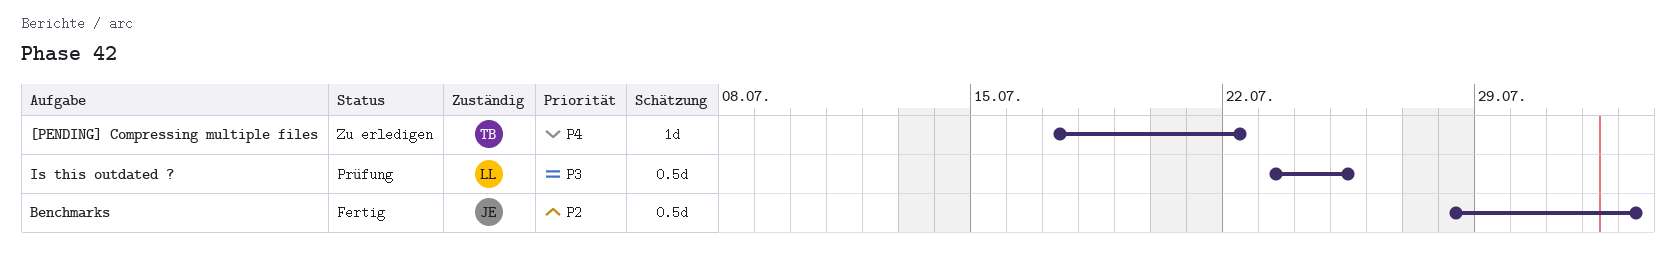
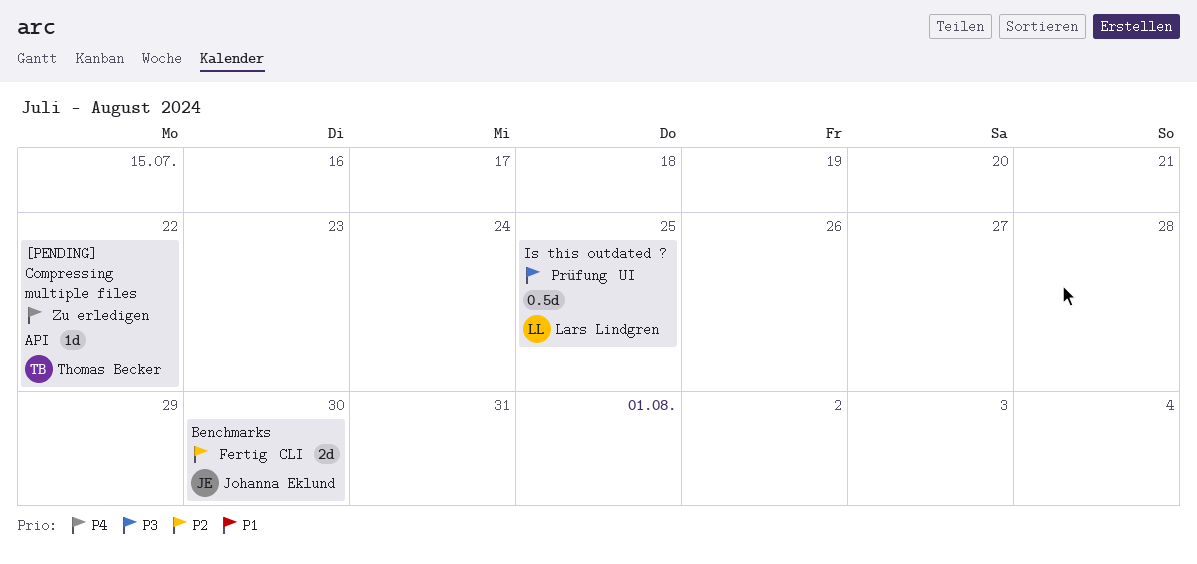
Benchmarks, estimate: 0.5d -> 2d
Benchmarks, due: Aug 2 -> Jul 30

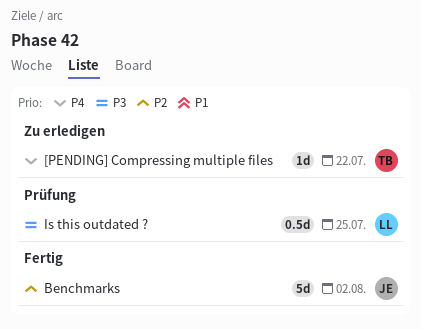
Benchmarks, estimate: 2d -> 5d
Benchmarks, due: Jul 30 -> Aug 2

